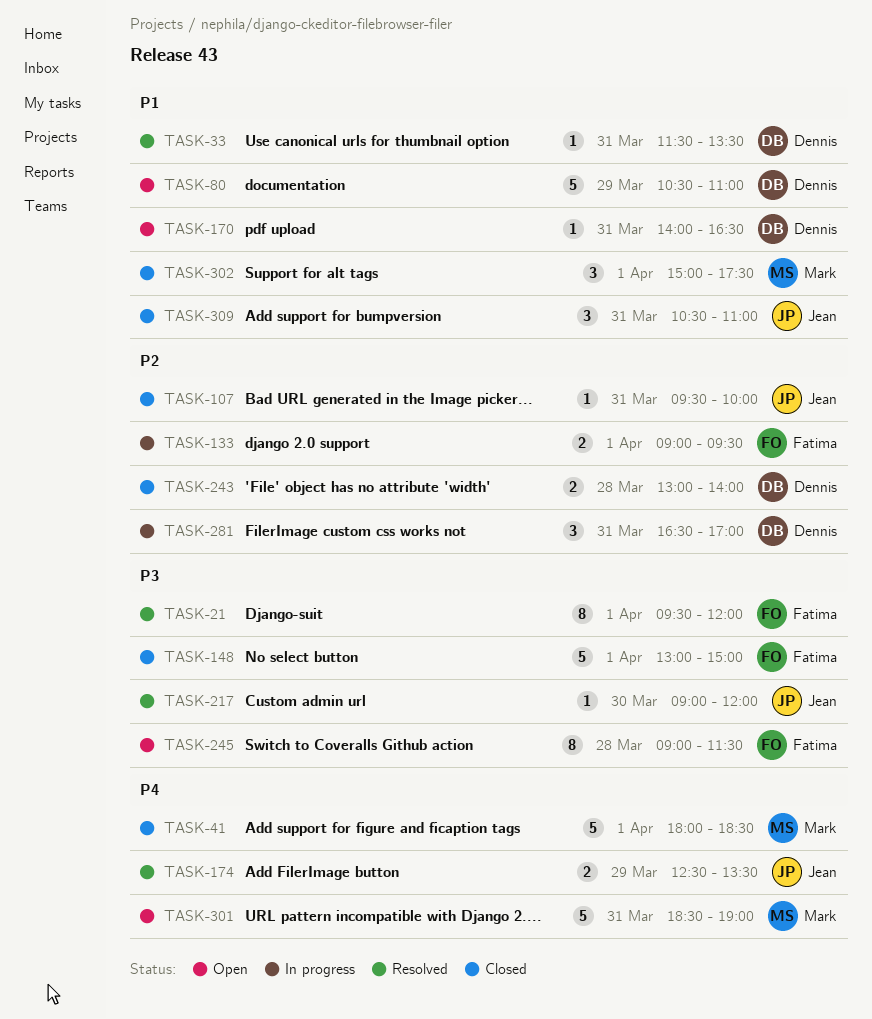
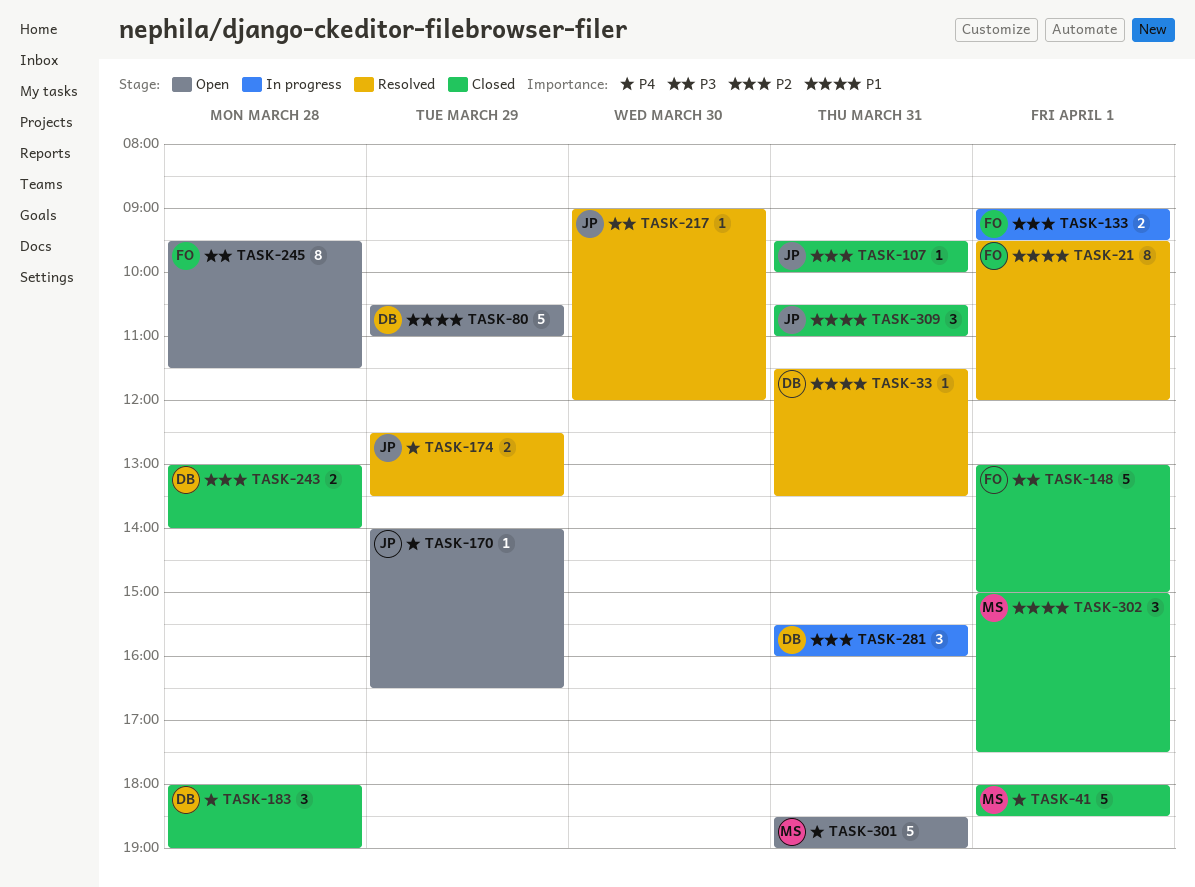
TASK-21, priority: P3 -> P1
TASK-170, owner: Dennis -> Jean
TASK-170, priority: P1 -> P4
TASK-170, day: Mar 31 -> Mar 29
TASK-183: none -> present
TASK-245, begins: 09:00 -> 09:30
TASK-281, begins: 16:30 -> 15:30
TASK-281, ends: 17:00 -> 16:00

